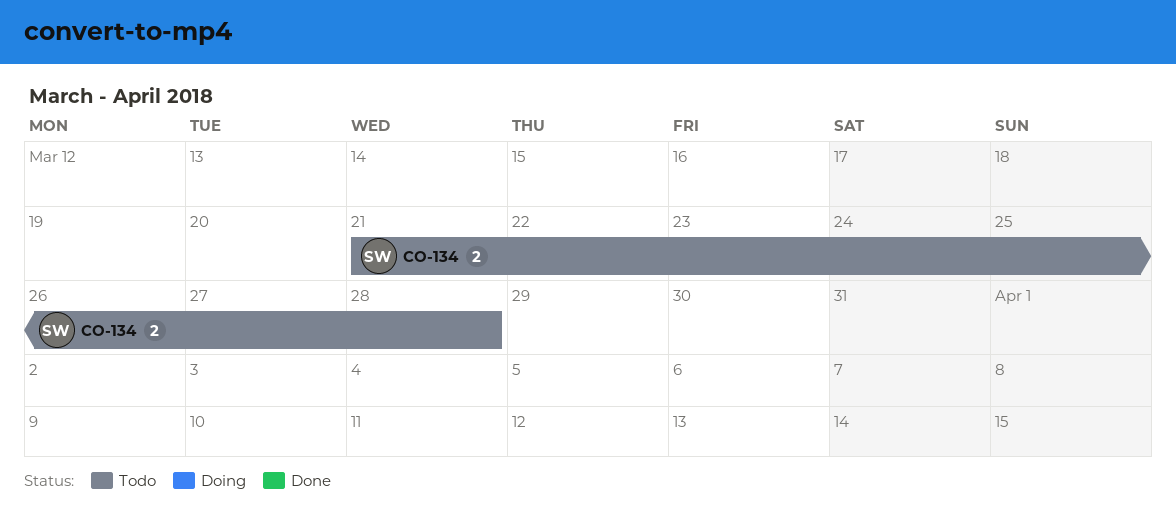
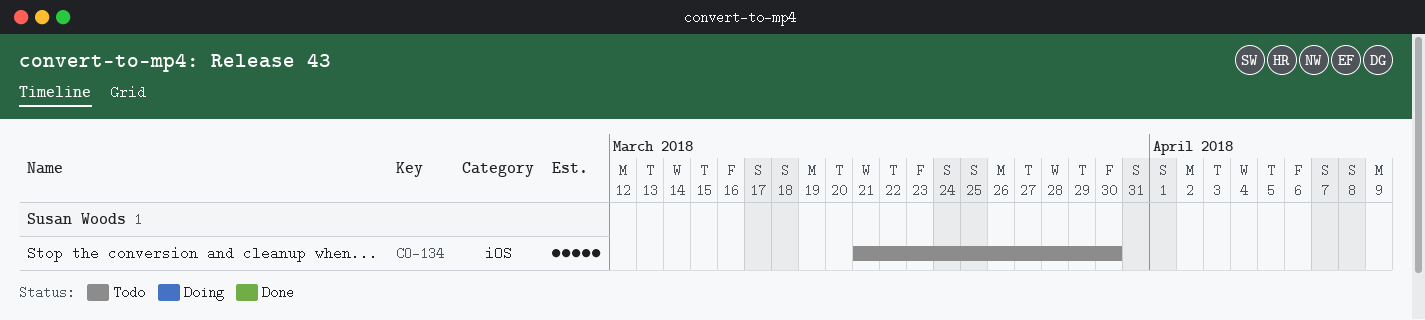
CO-134, estimate: 2 -> 5
CO-134, due: Mar 28 -> Mar 30

